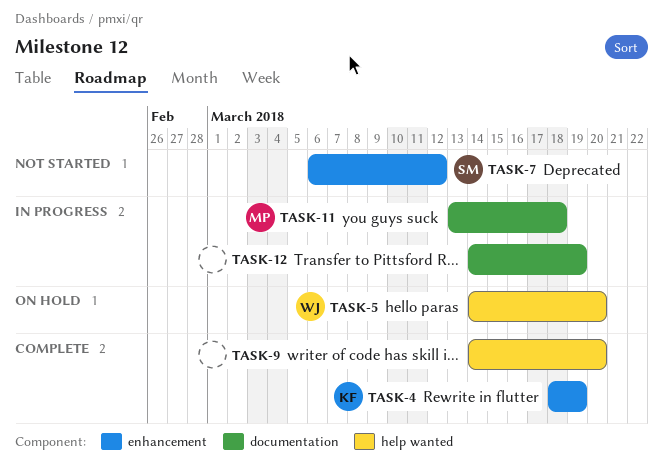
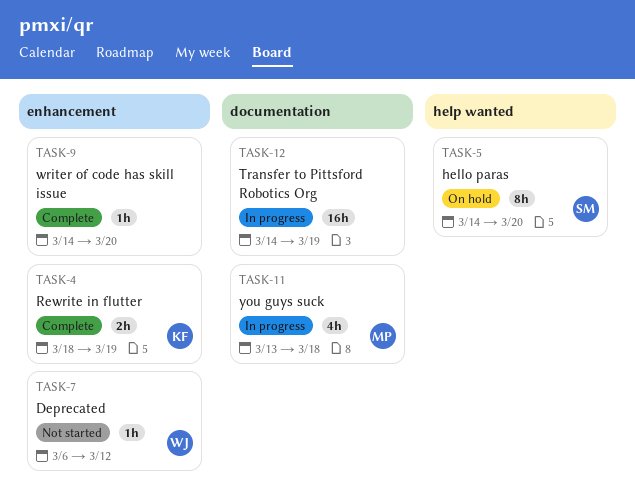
TASK-5, owner: WJ -> SM
TASK-7, owner: SM -> WJ
TASK-9, label: help wanted -> enhancement

